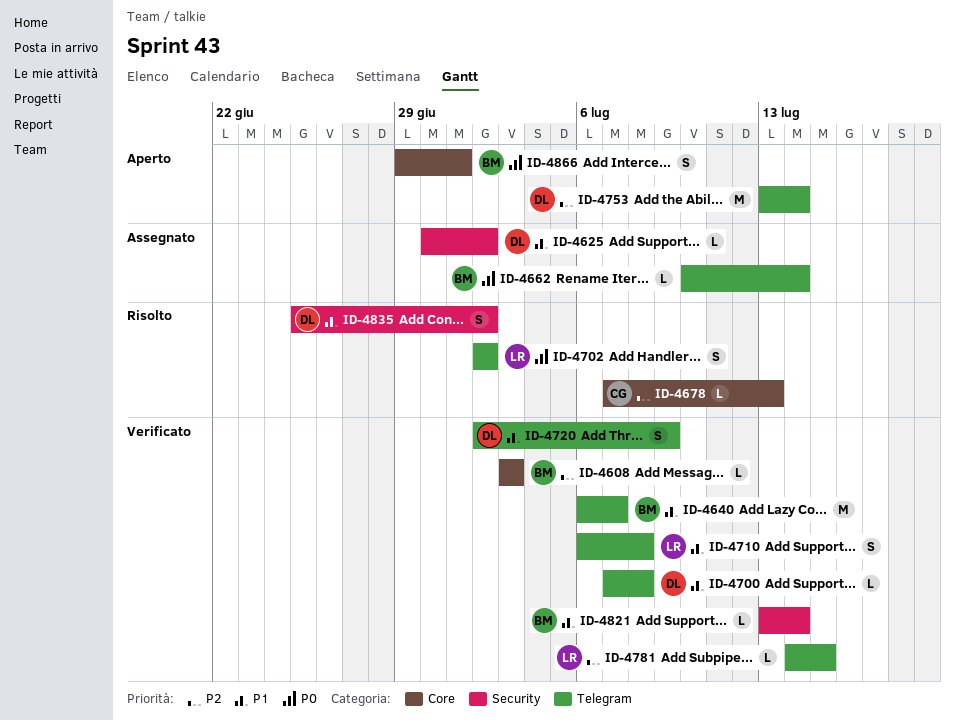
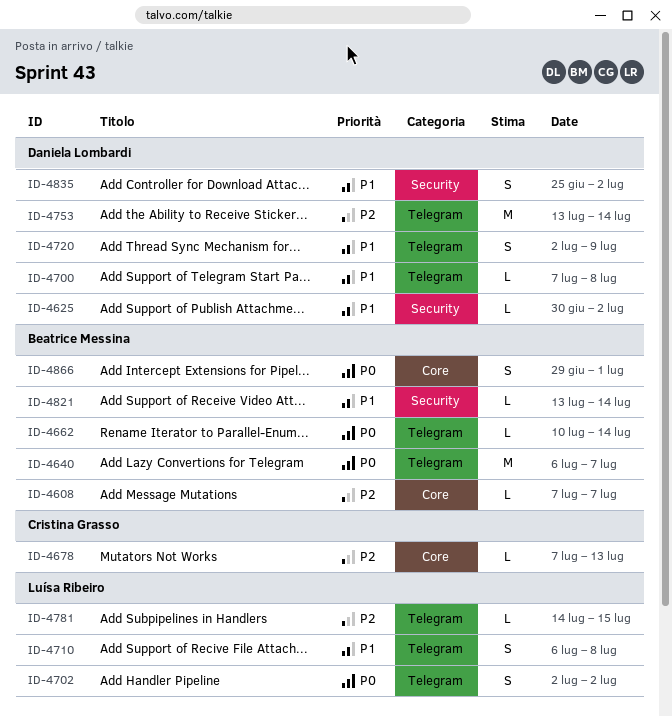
ID-4608, start: Jul 3 -> Jul 7
ID-4608, due: Jul 3 -> Jul 7
ID-4640, priority: P1 -> P0

